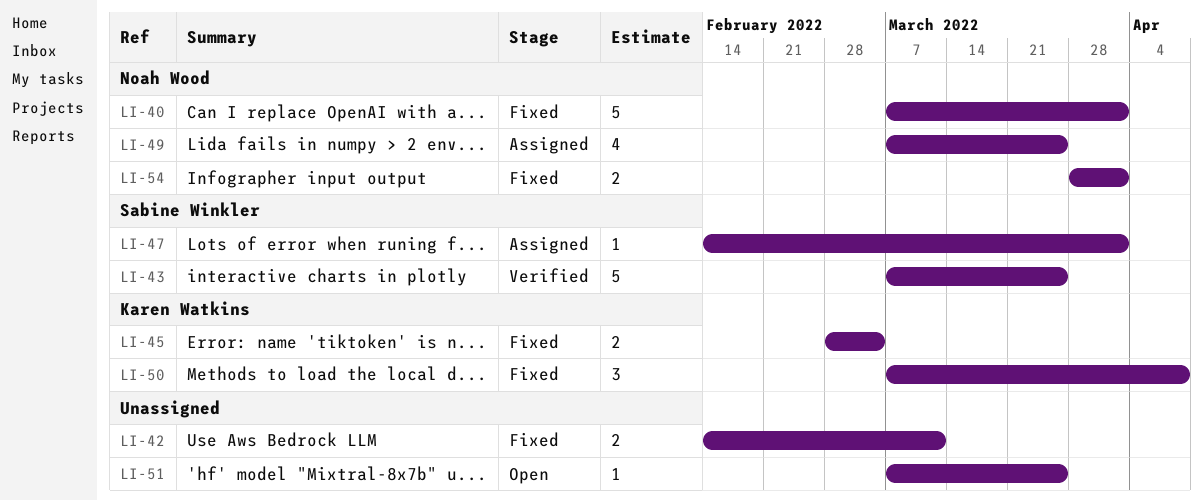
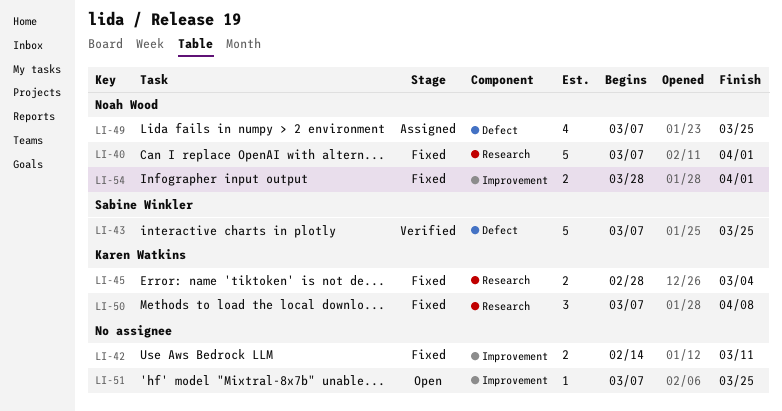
LI-47: present -> none

